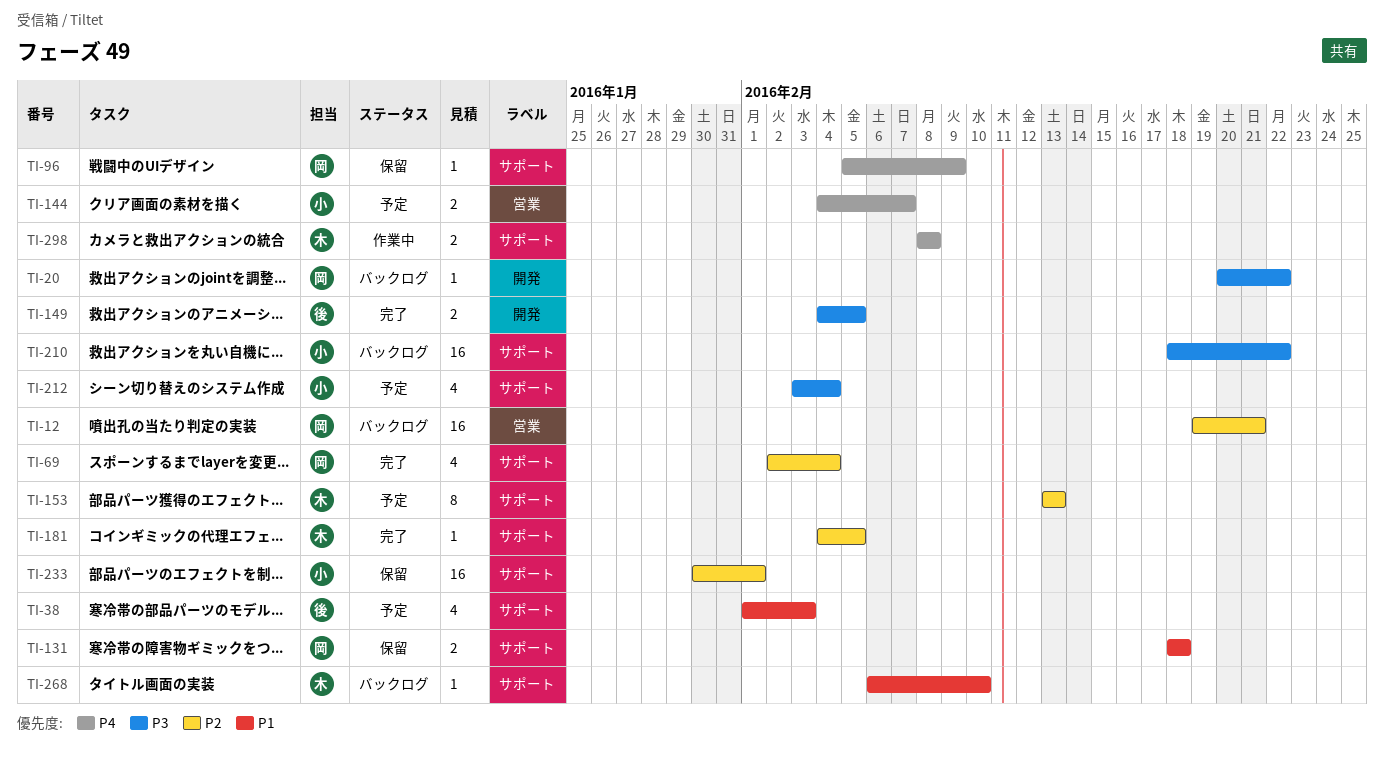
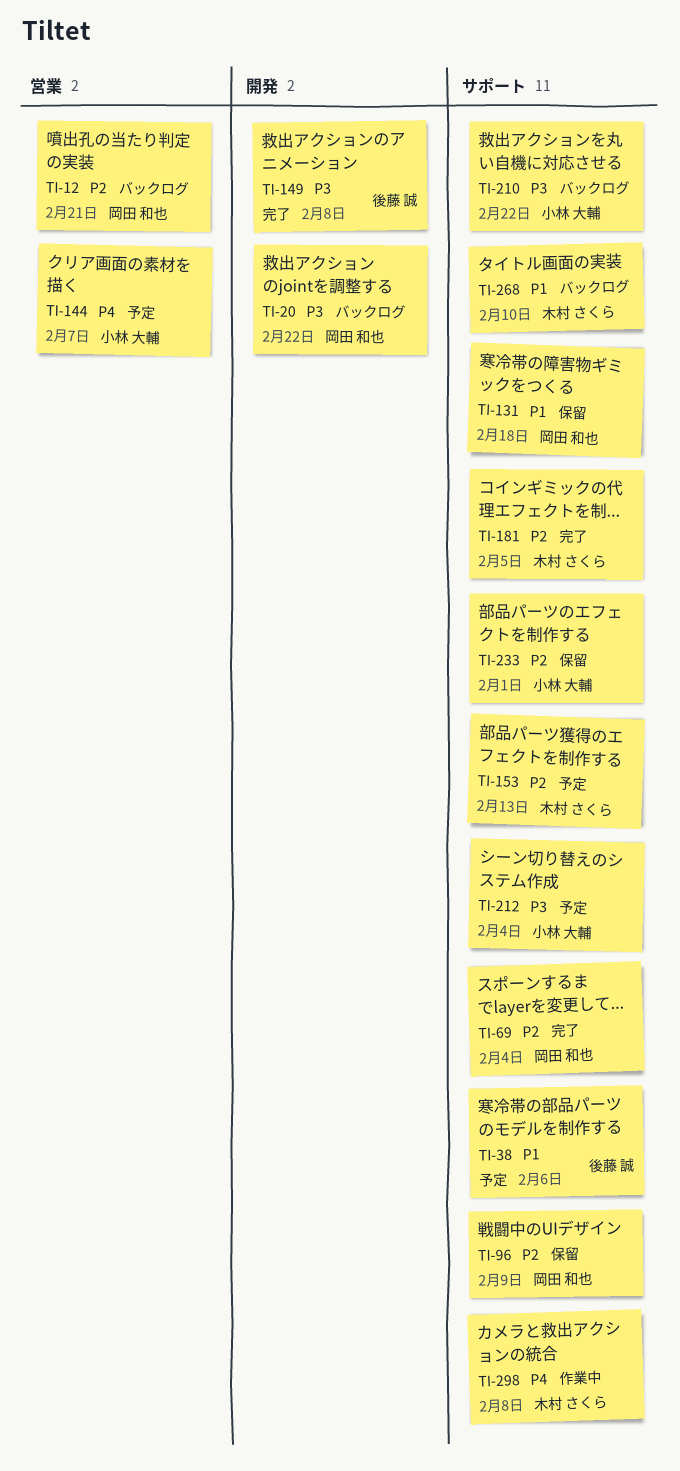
TI-38, due: Feb 3 -> Feb 6
TI-96, priority: P4 -> P2
TI-149, due: Feb 5 -> Feb 8

